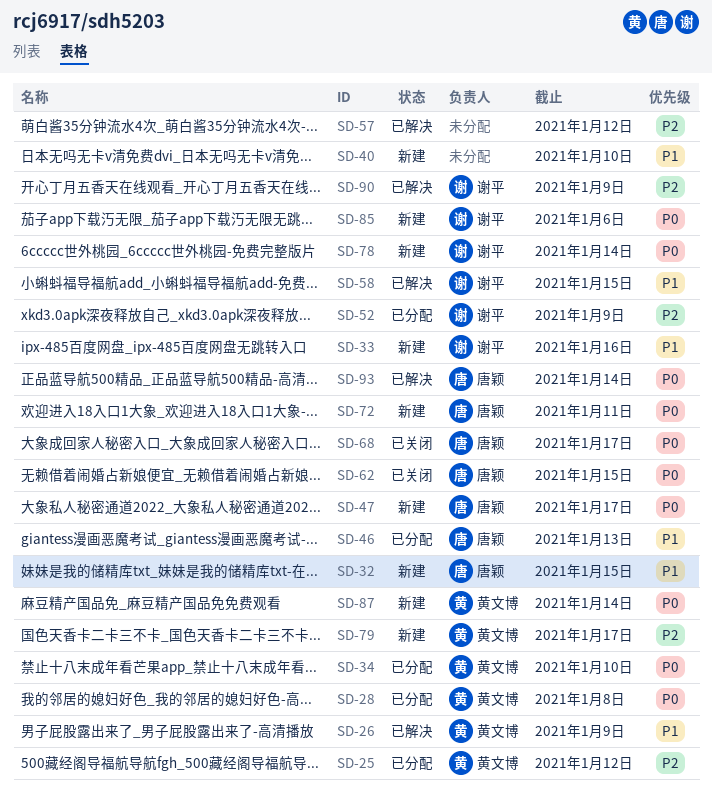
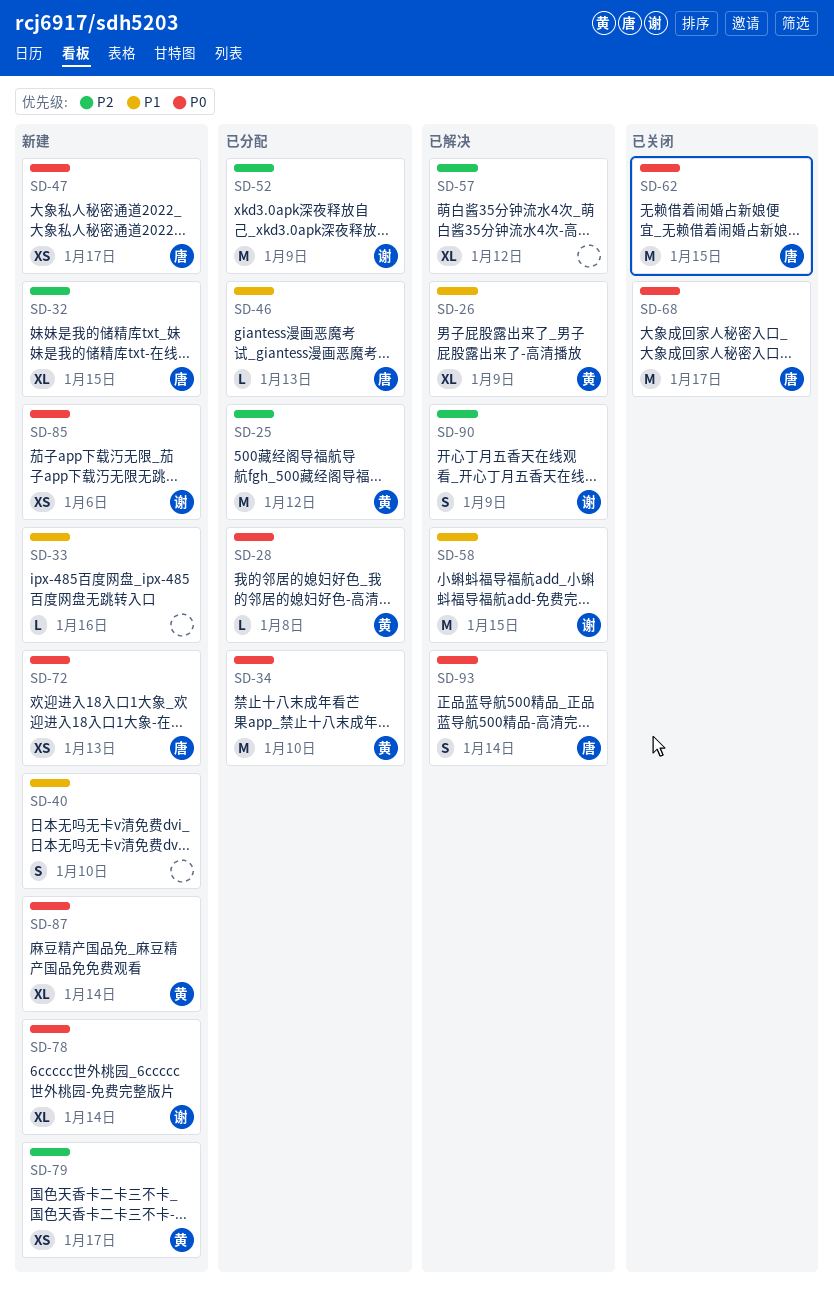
SD-32, priority: P1 -> P2
SD-33, owner: 谢平 -> none
SD-72, due: Jan 11 -> Jan 13

